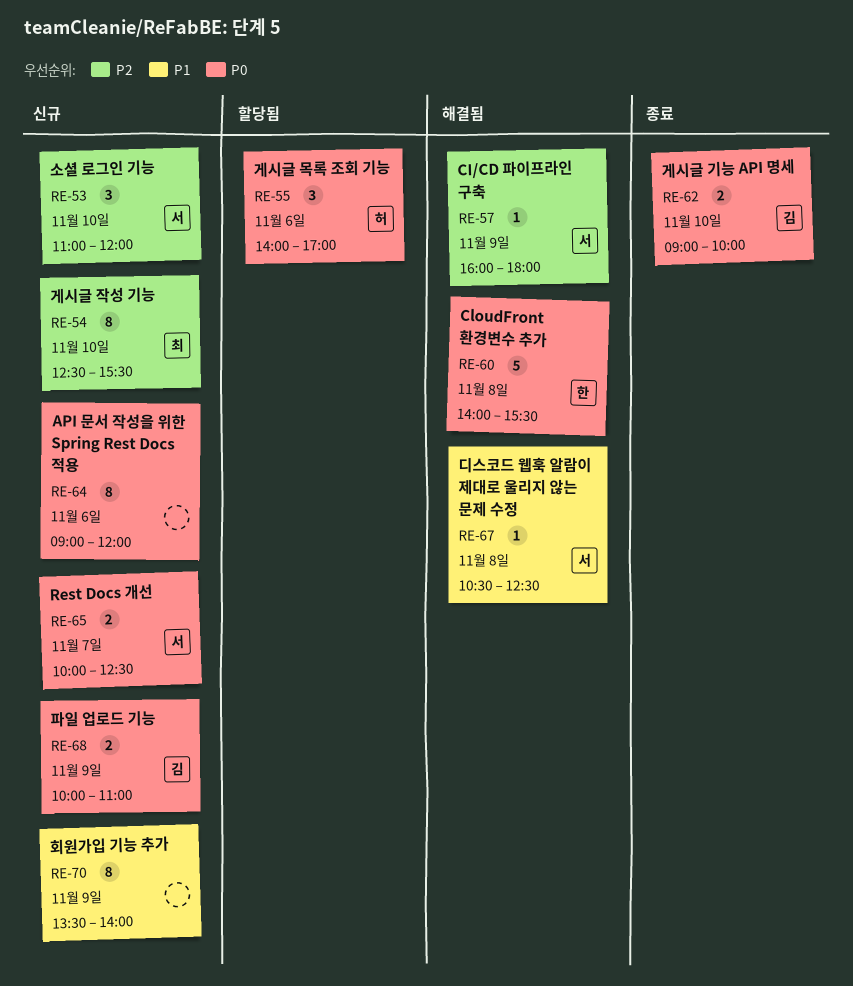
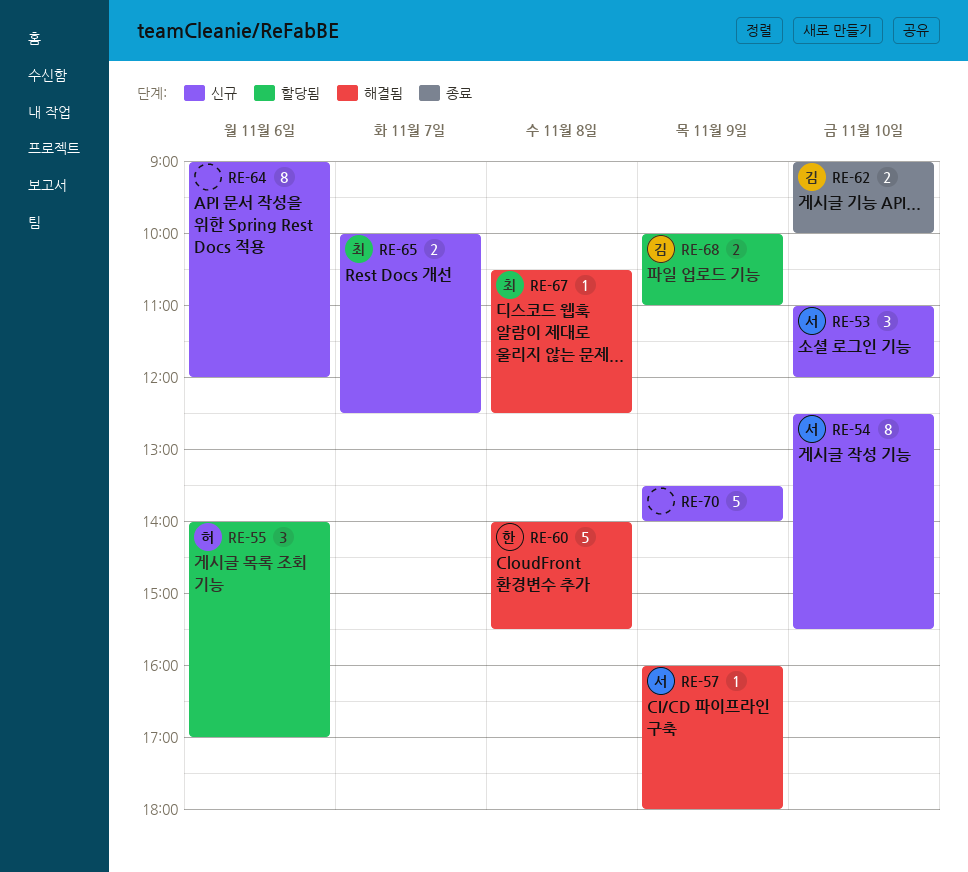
RE-54, owner: 최 -> 서
RE-65, owner: 서 -> 최
RE-67, owner: 서 -> 최
RE-68, status: 신규 -> 할당됨
RE-70, estimate: 8 -> 5

